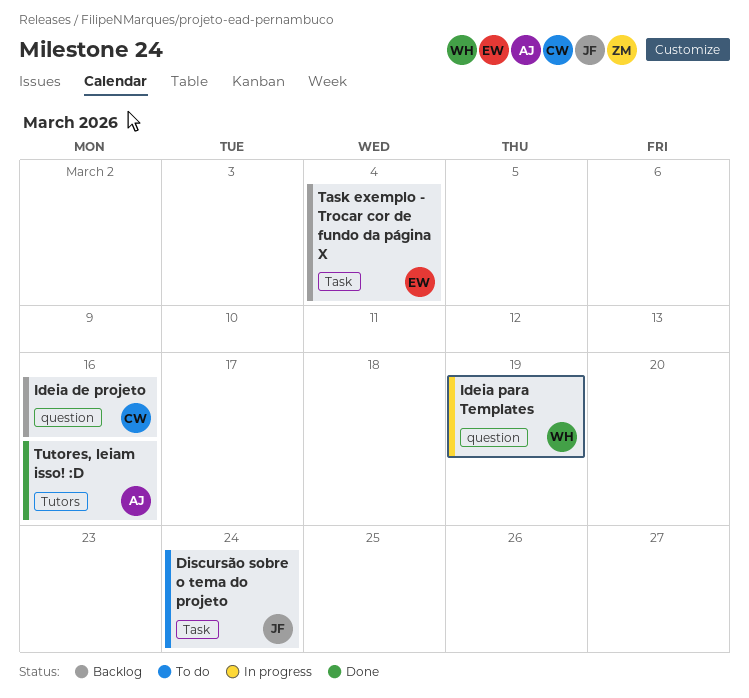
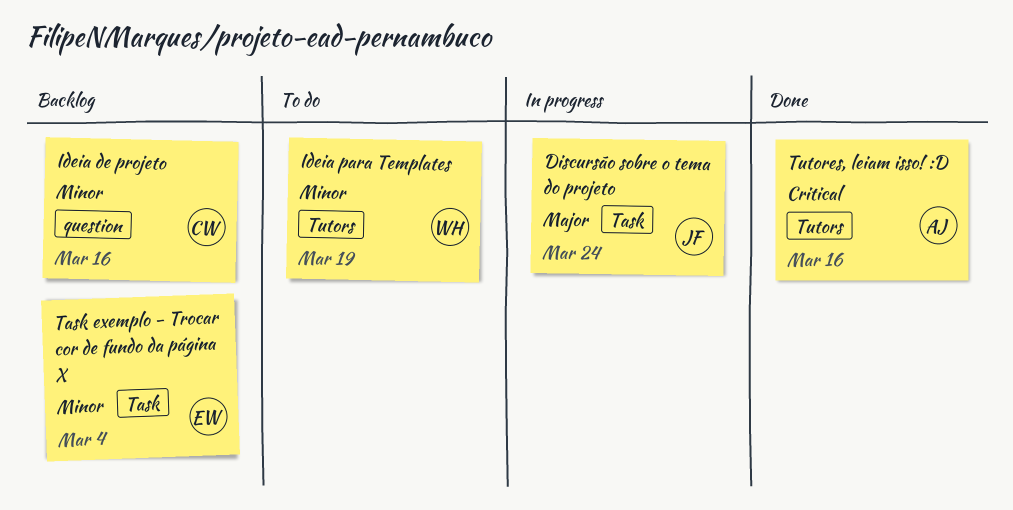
Discursão sobre o tema do projeto, status: To do -> In progress
Ideia para Templates, status: In progress -> To do
Ideia para Templates, label: question -> Tutors

